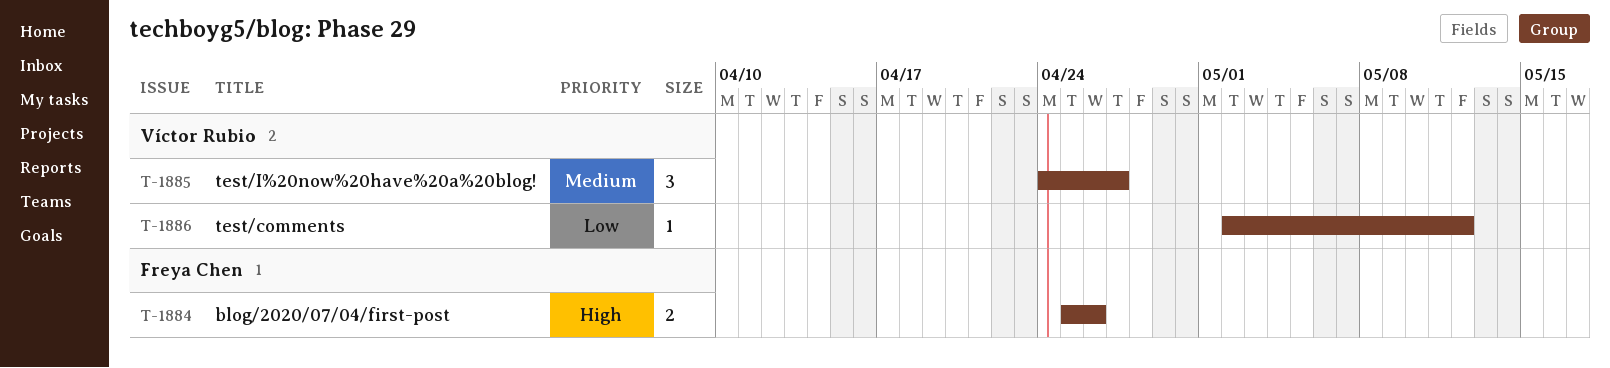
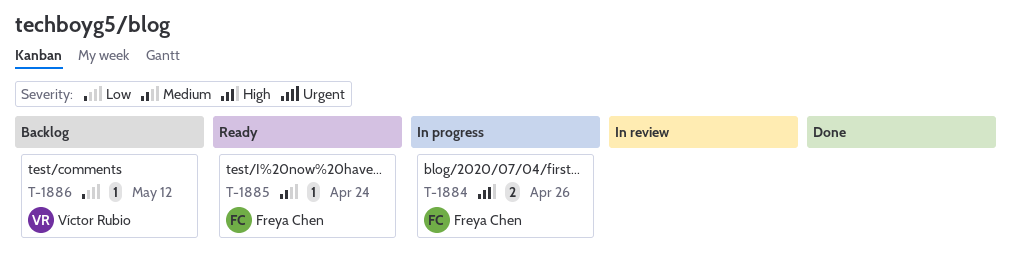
T-1885, owner: Víctor Rubio -> Freya Chen
T-1885, estimate: 3 -> 1
T-1885, due: Apr 27 -> Apr 24

